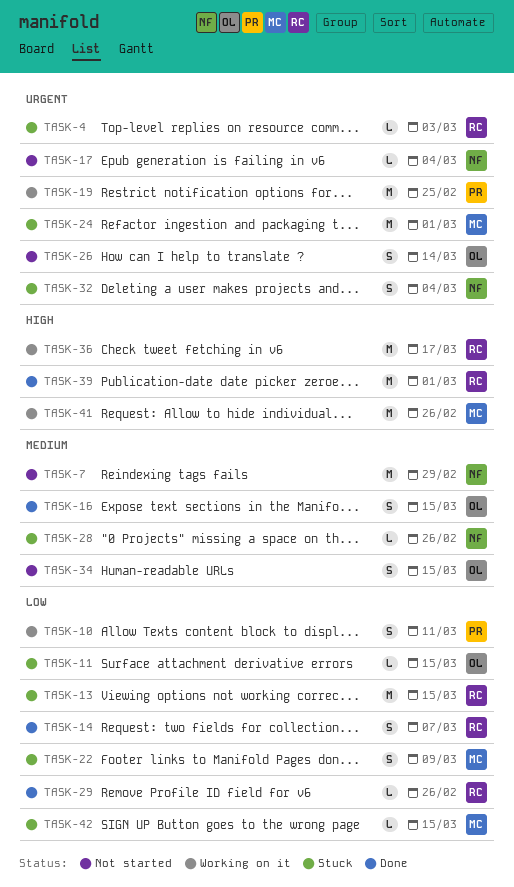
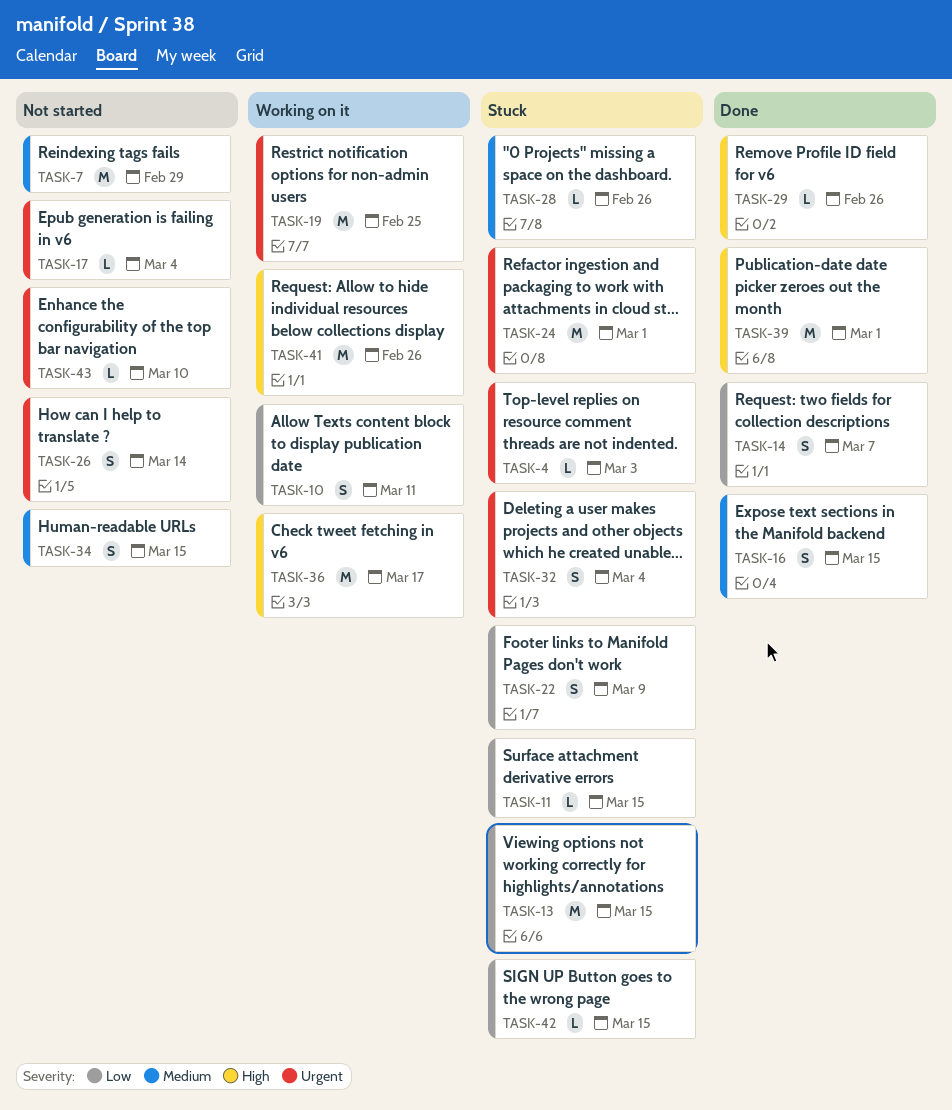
TASK-29, priority: Low -> High
TASK-43: none -> present

